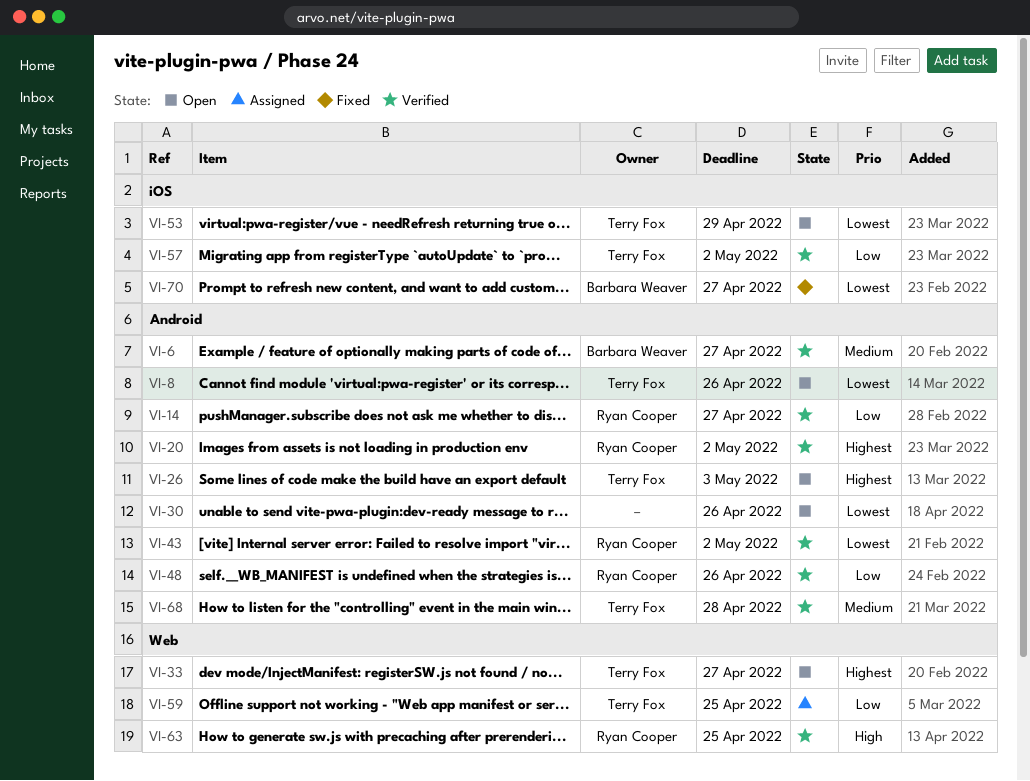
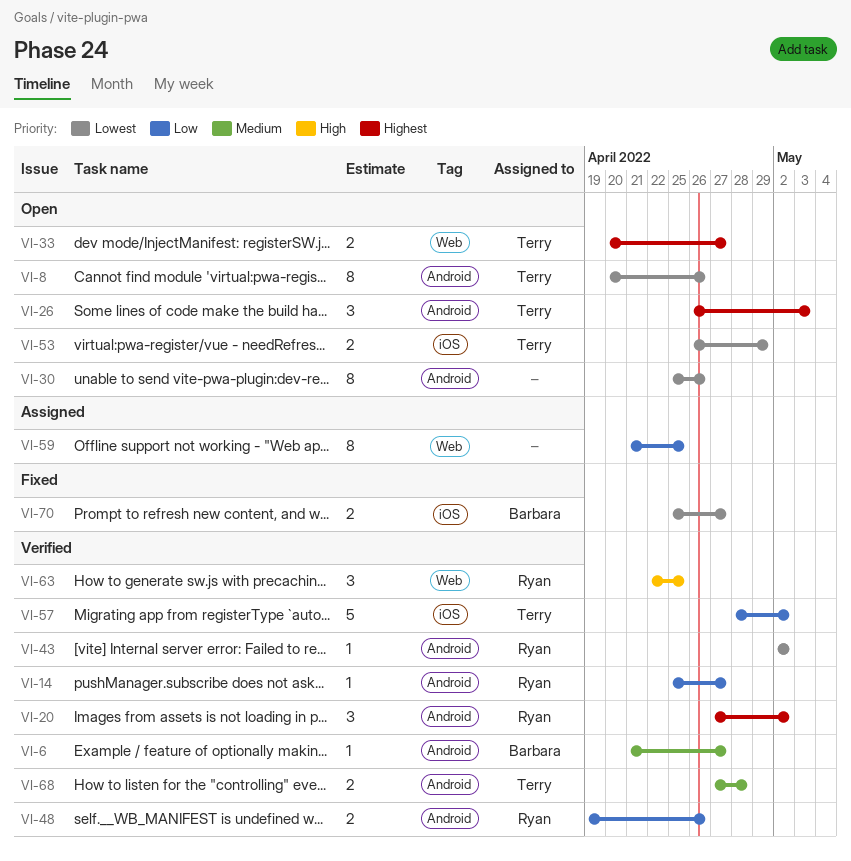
VI-59, owner: Terry Fox -> none

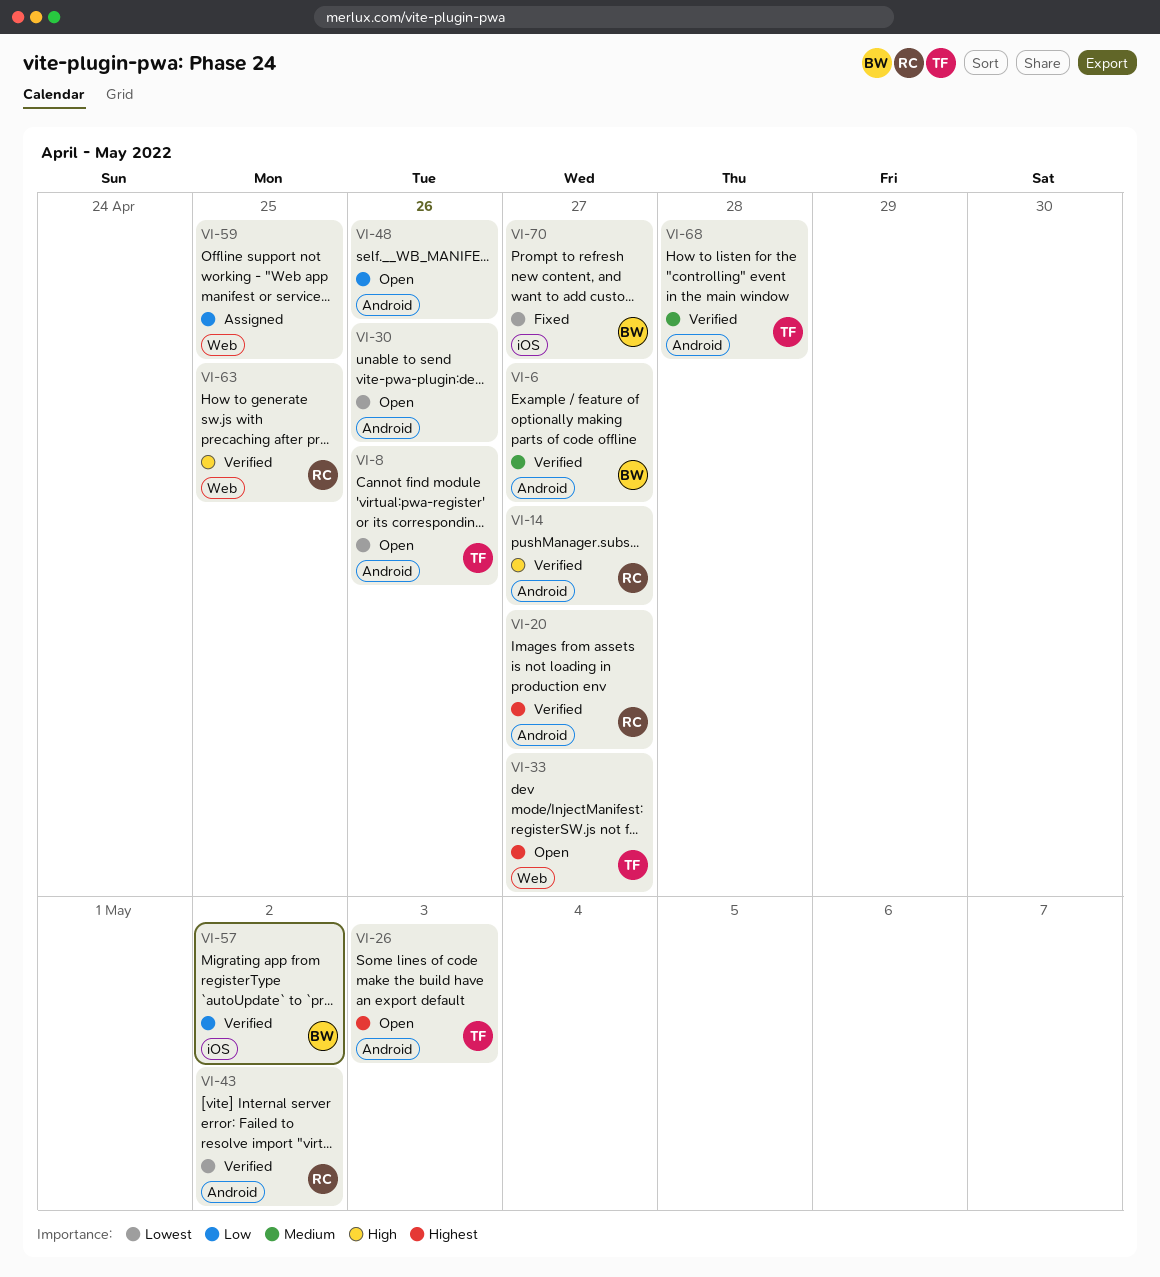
VI-14, priority: Low -> High
VI-20, due: May 2 -> Apr 27
VI-48, status: Verified -> Open
VI-48, owner: Ryan -> none
VI-53: present -> none
VI-57, owner: Terry -> Barbara

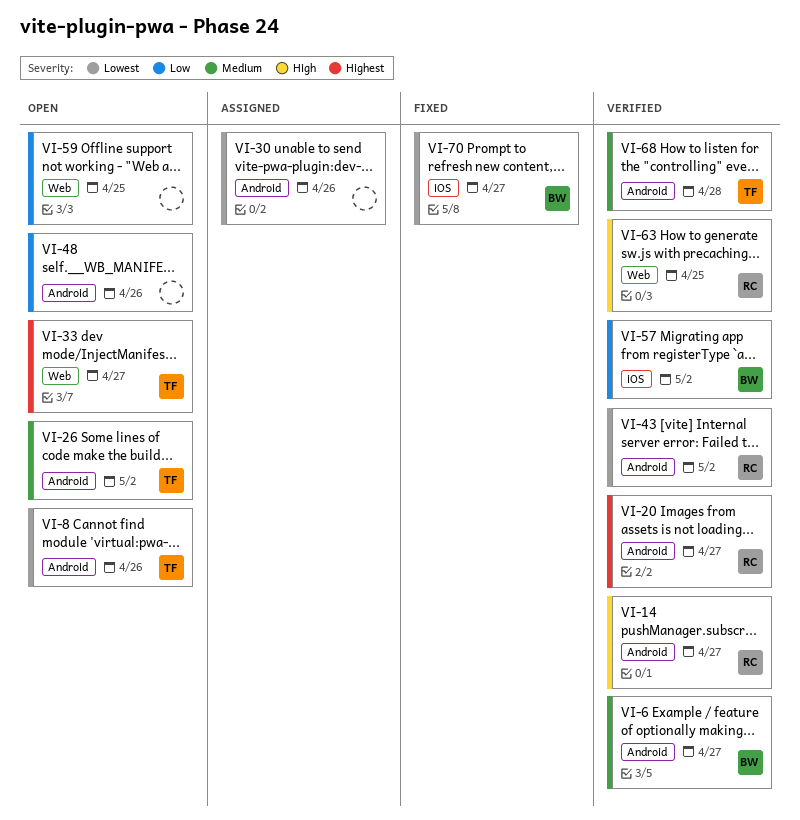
VI-26, priority: Highest -> Medium
VI-26, due: May 3 -> May 2
VI-30, status: Open -> Assigned
VI-59, status: Assigned -> Open

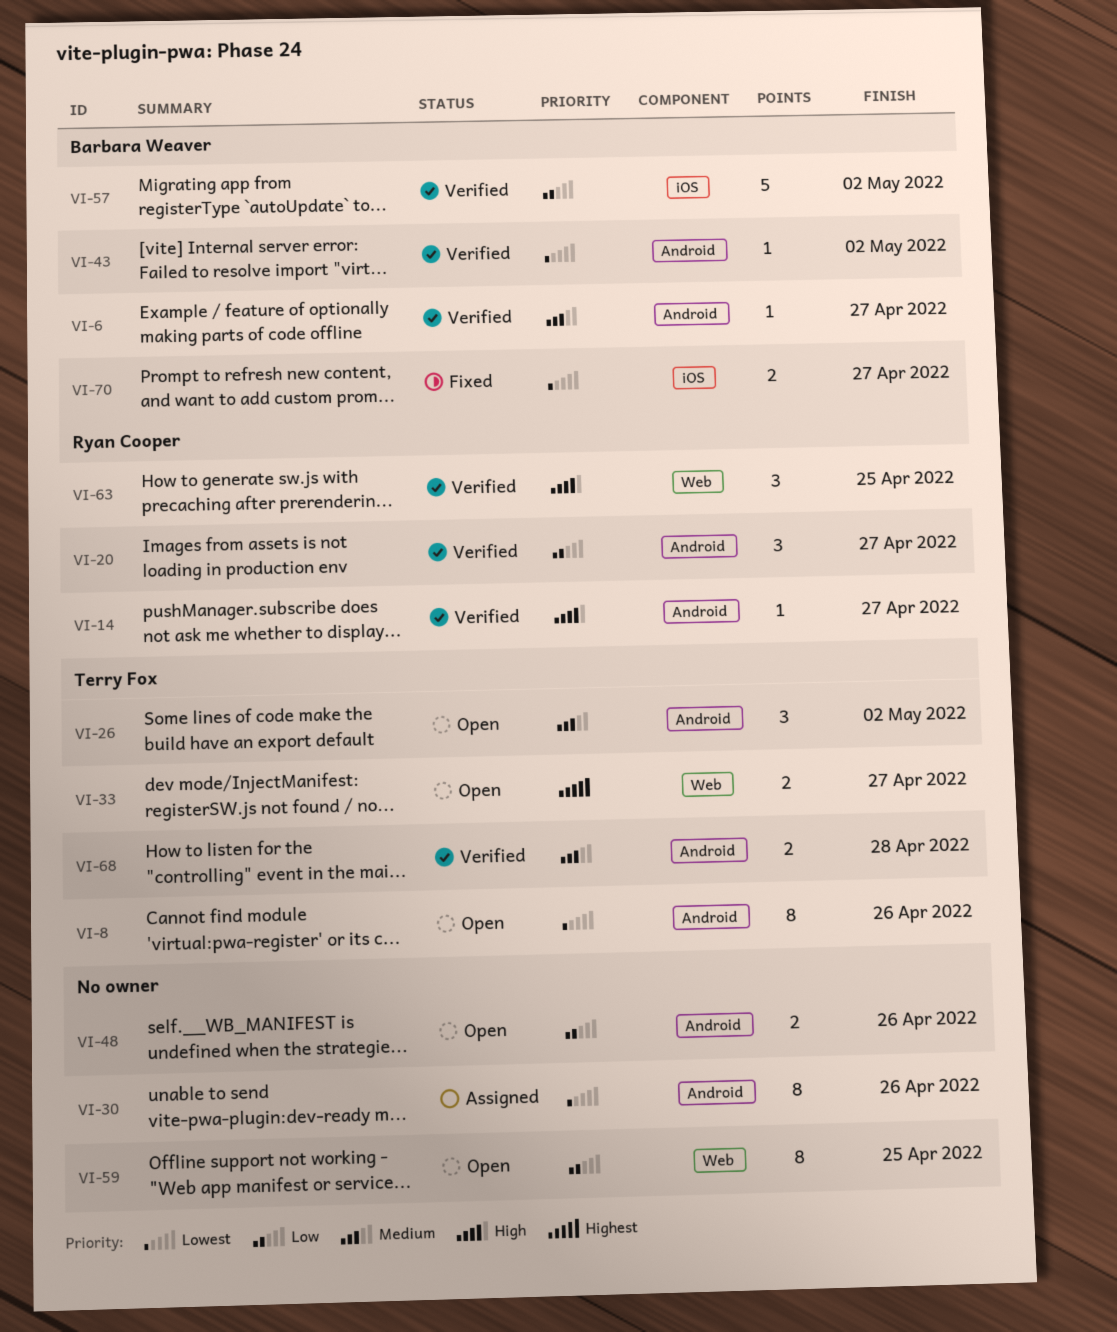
VI-20, priority: Highest -> Low
VI-43, owner: Ryan Cooper -> Barbara Weaver

